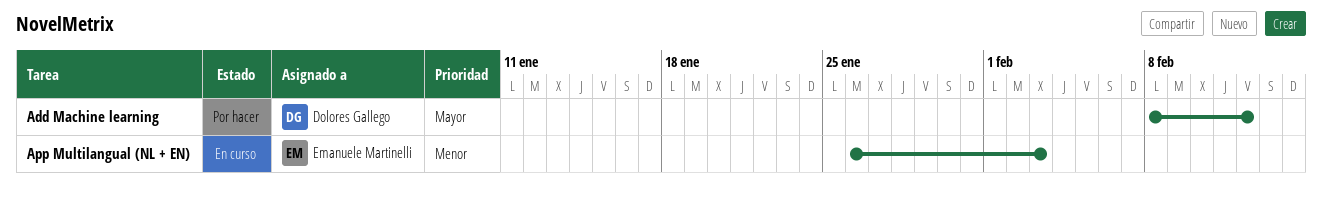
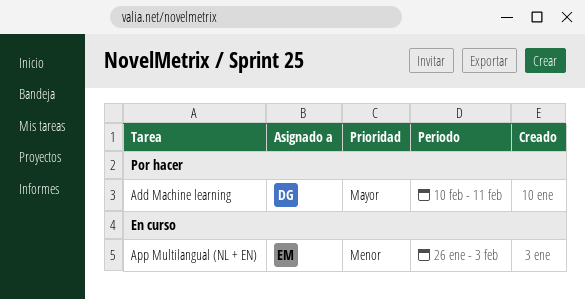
Add Machine learning, start: Feb 8 -> Feb 10
Add Machine learning, due: Feb 12 -> Feb 11

